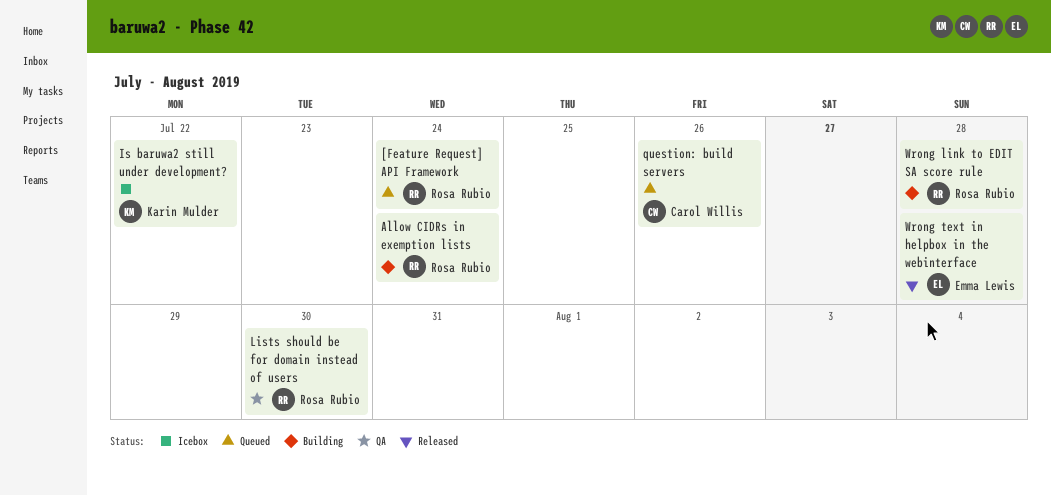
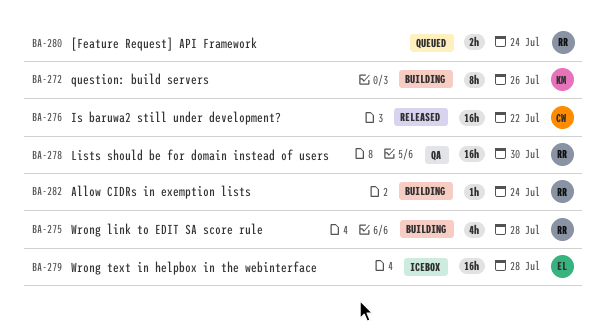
Is baruwa2 still under development?, status: Icebox -> Released
Is baruwa2 still under development?, owner: Karin Mulder -> Carol Willis
question: build servers, status: Queued -> Building
question: build servers, owner: Carol Willis -> Karin Mulder
Wrong text in helpbox in the webinterface, status: Released -> Icebox

